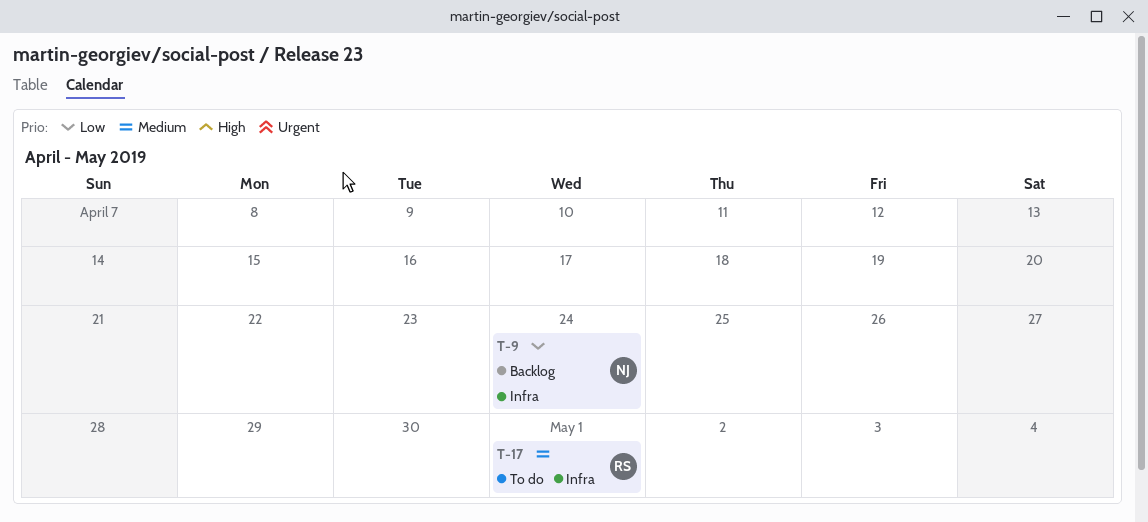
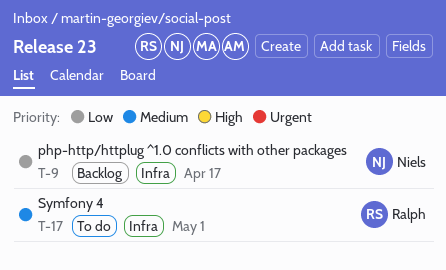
T-9, due: Apr 24 -> Apr 17

